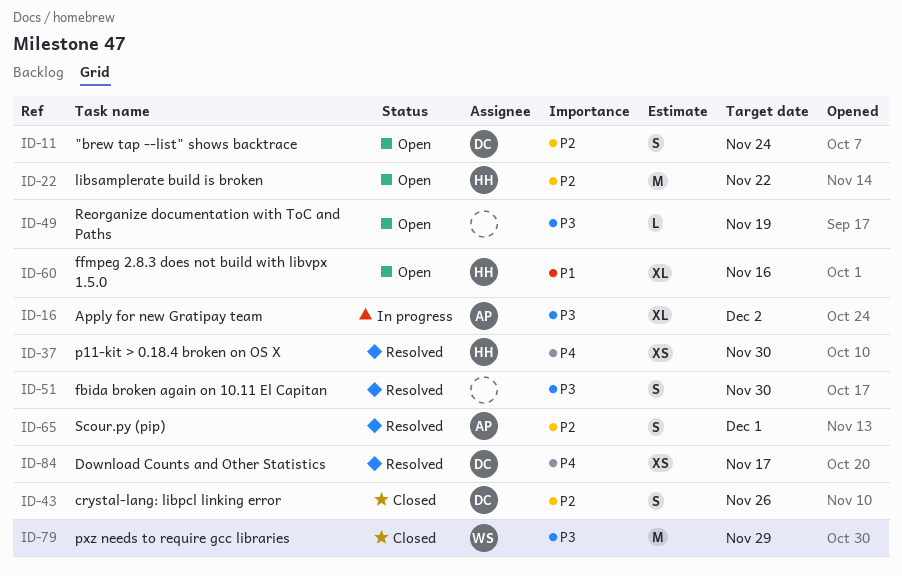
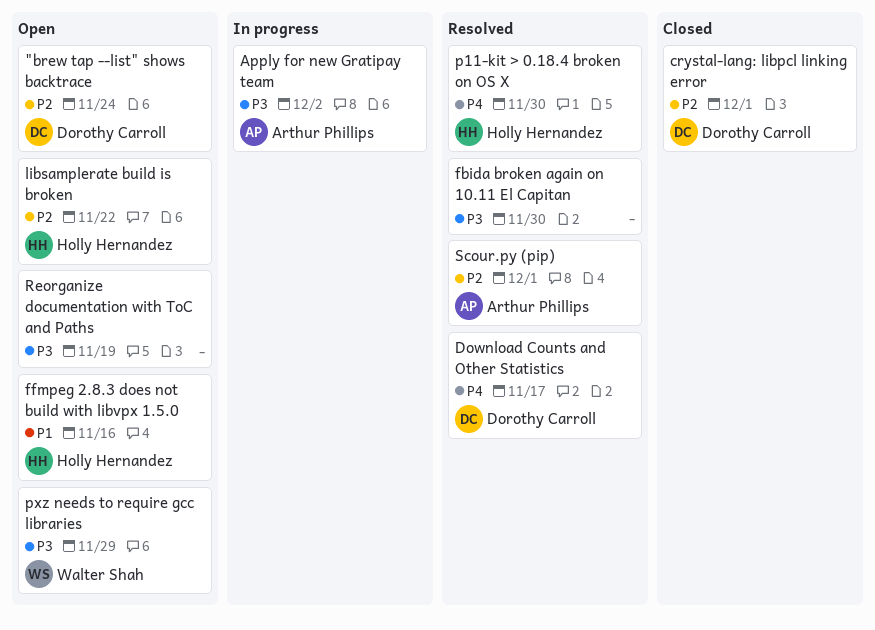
crystal-lang: libpcl linking error, due: Nov 26 -> Dec 1
pxz needs to require gcc libraries, status: Closed -> Open

